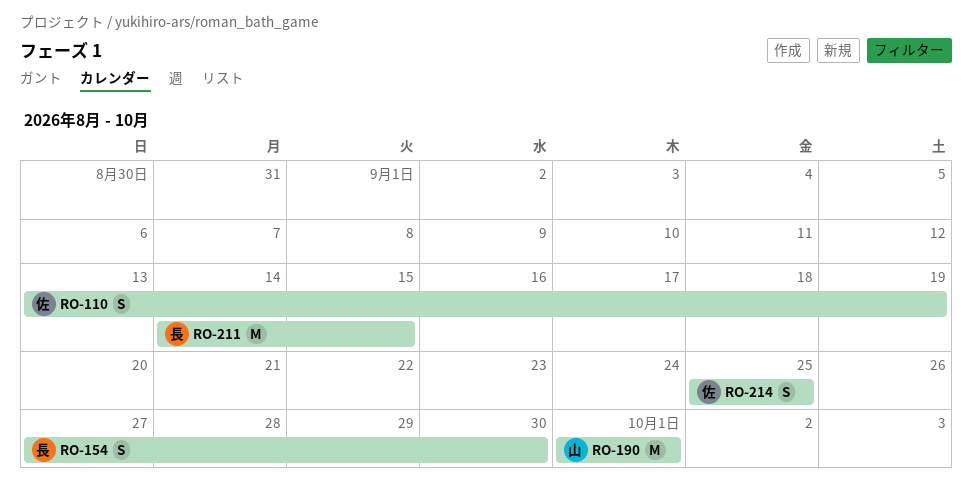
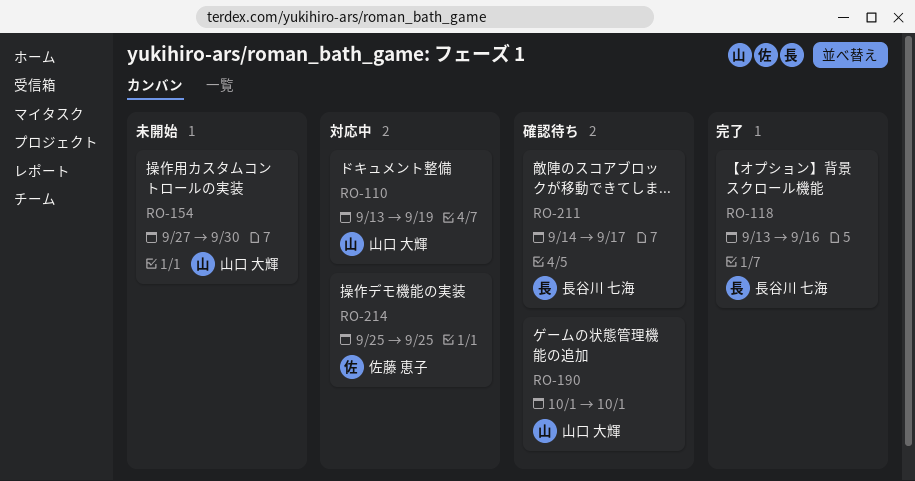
RO-110, owner: 佐藤 恵子 -> 山口 大輝
RO-118: none -> present
RO-154, owner: 長谷川 七海 -> 山口 大輝
RO-211, due: Sep 15 -> Sep 17

